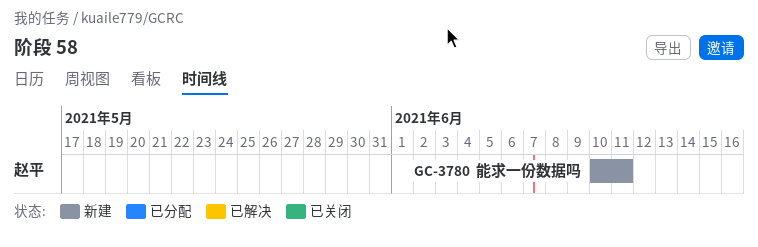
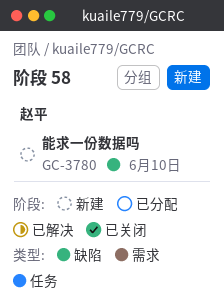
GC-3780, due: Jun 11 -> Jun 10

